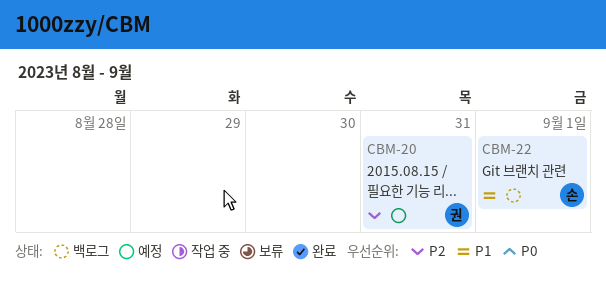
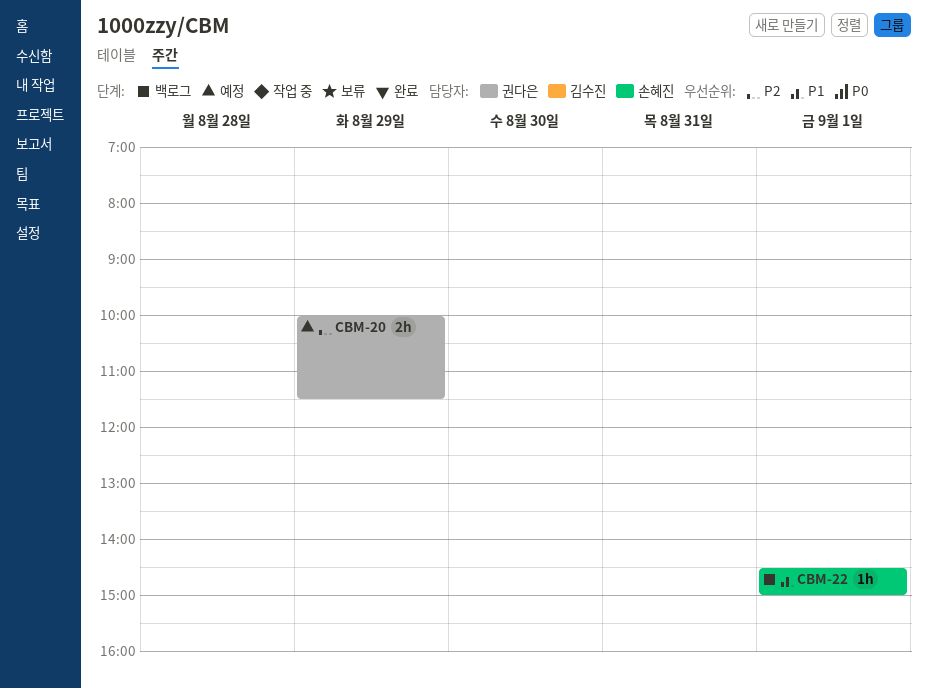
CBM-20, day: Aug 31 -> Aug 29

